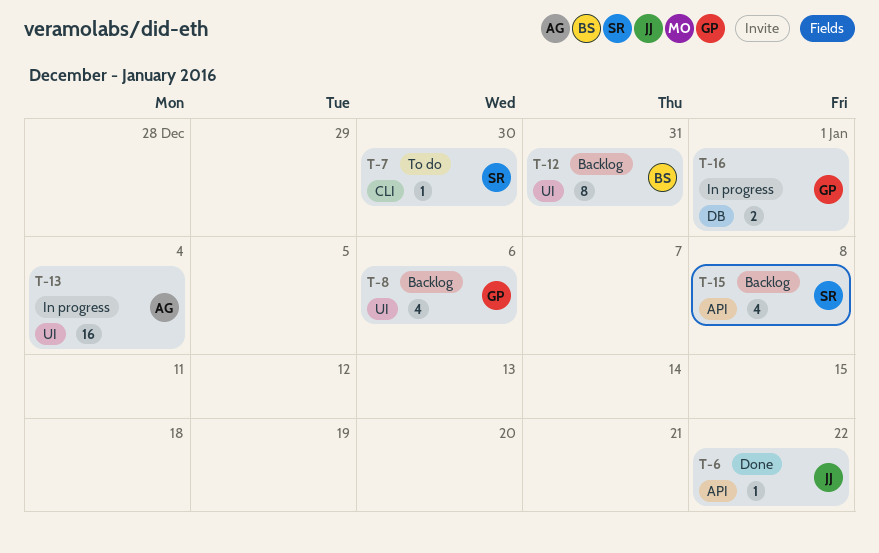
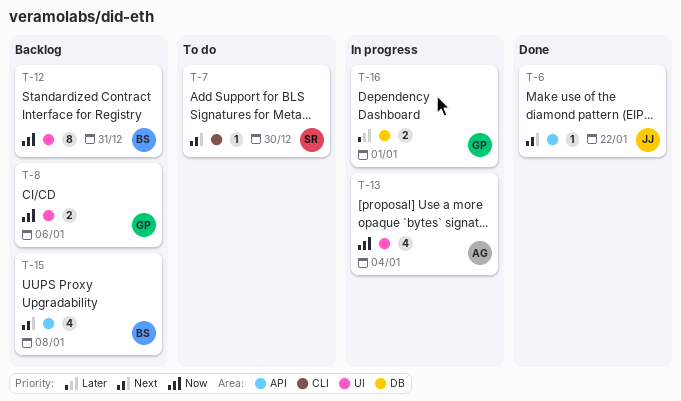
T-8, estimate: 4 -> 2
T-13, estimate: 16 -> 4
T-15, owner: SR -> BS

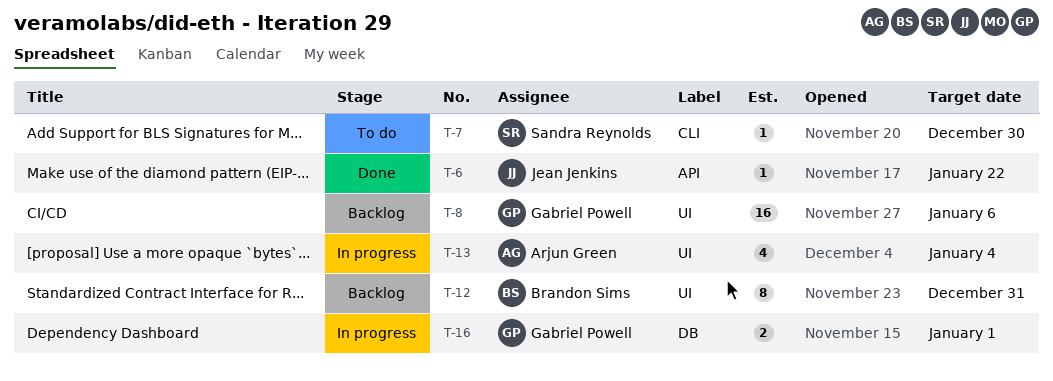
T-8, estimate: 2 -> 16
T-15: present -> none

